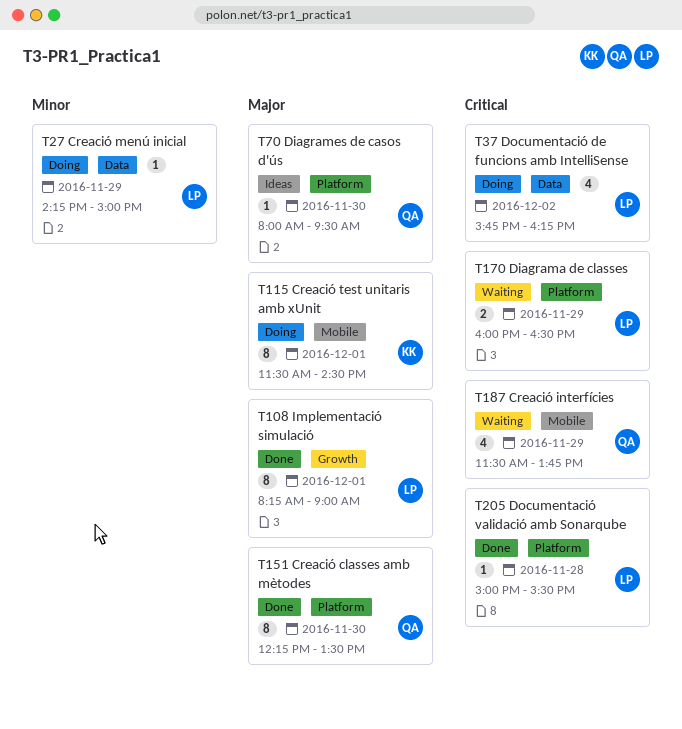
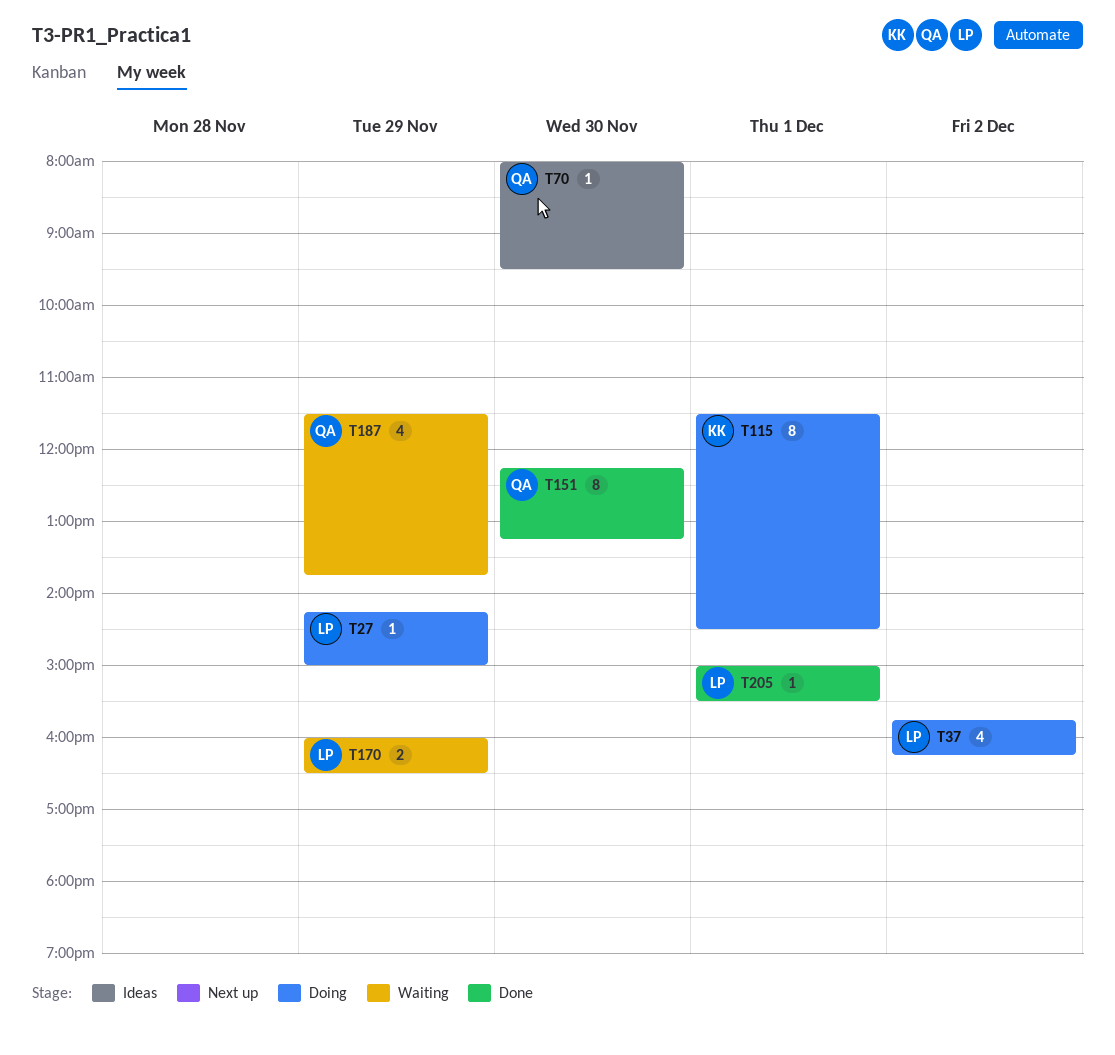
T108: present -> none
T151, ends: 13:30 -> 13:15
T205, day: Nov 28 -> Dec 1

